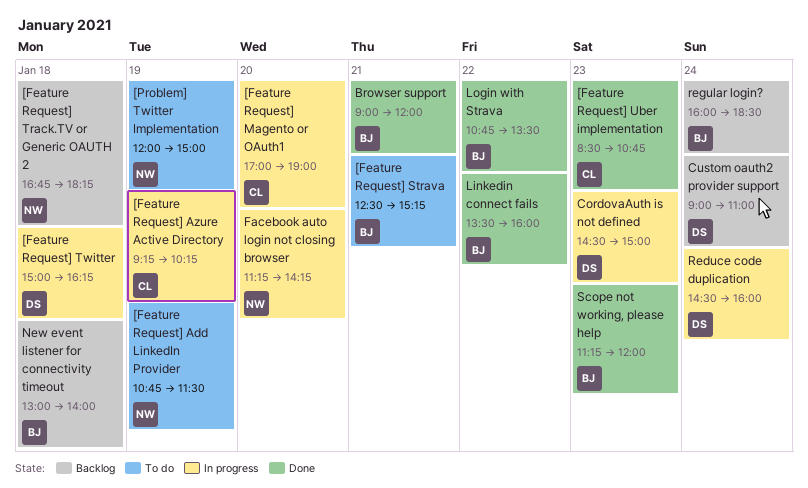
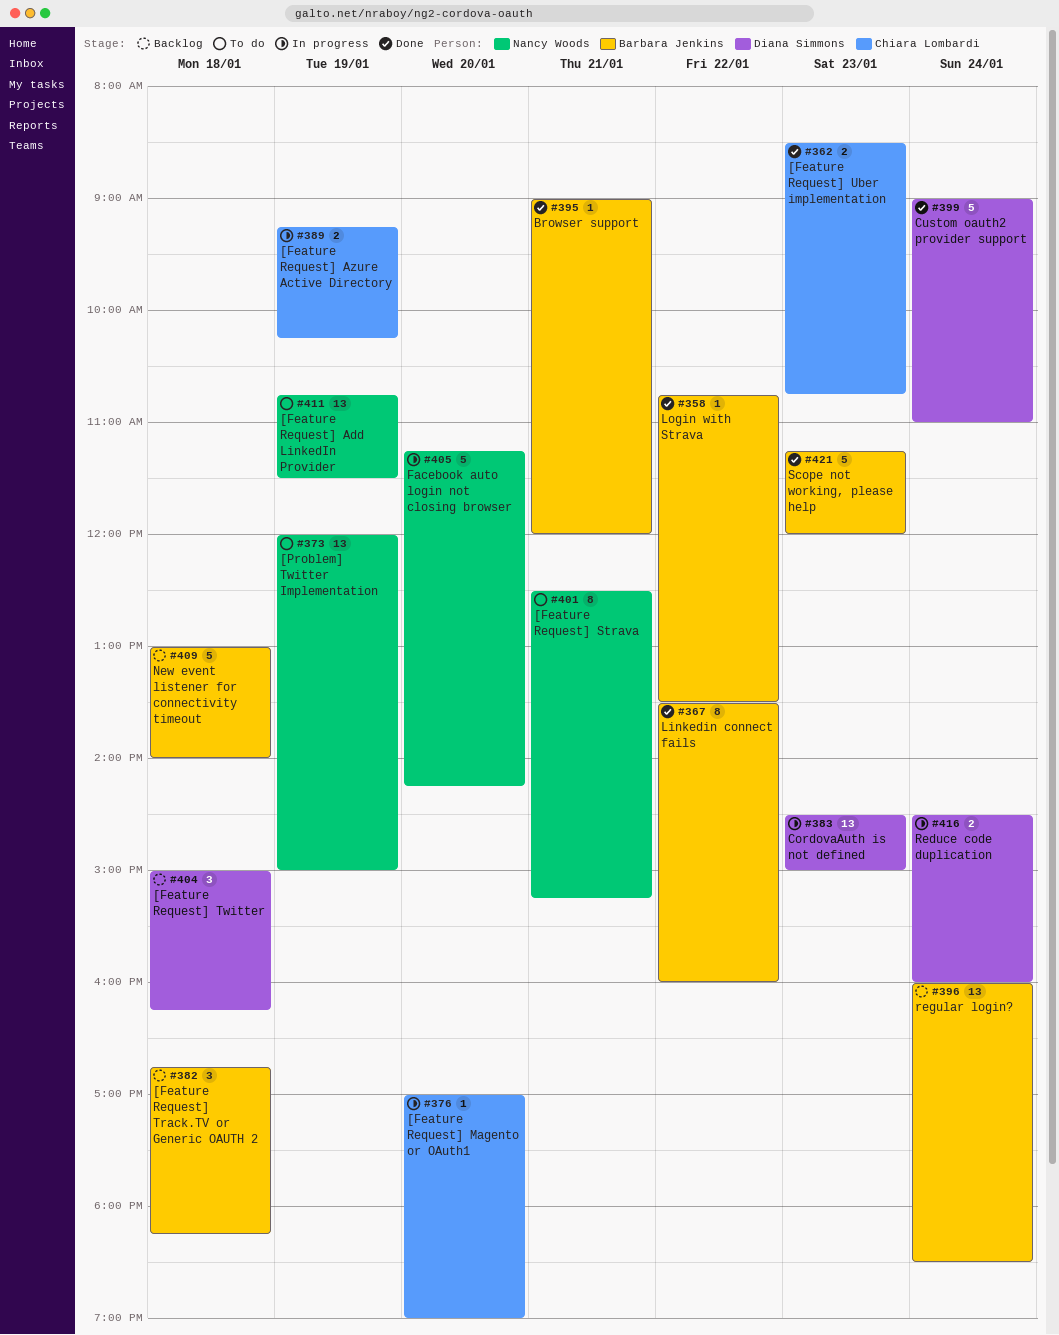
[Feature Request] Strava, owner: Barbara Jenkins -> Nancy Woods
[Feature Request] Track.TV or Generic OAUTH 2, owner: Nancy Woods -> Barbara Jenkins
[Feature Request] Twitter, status: In progress -> Backlog
Custom oauth2 provider support, status: Backlog -> Done

